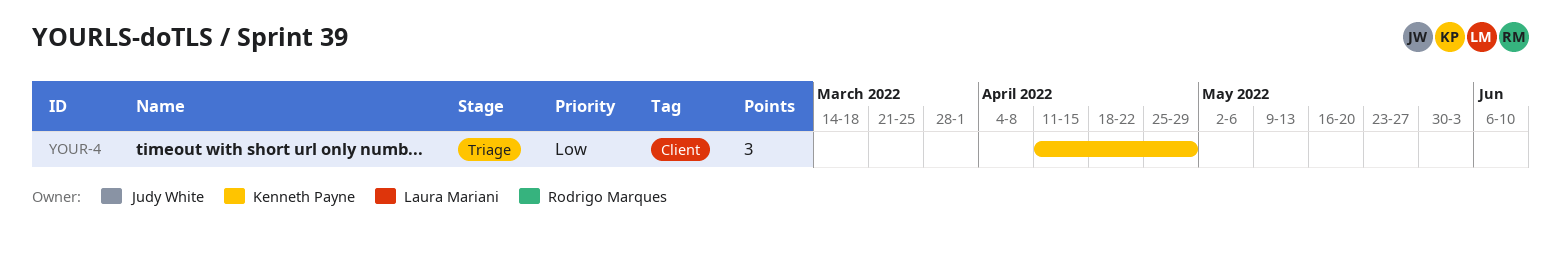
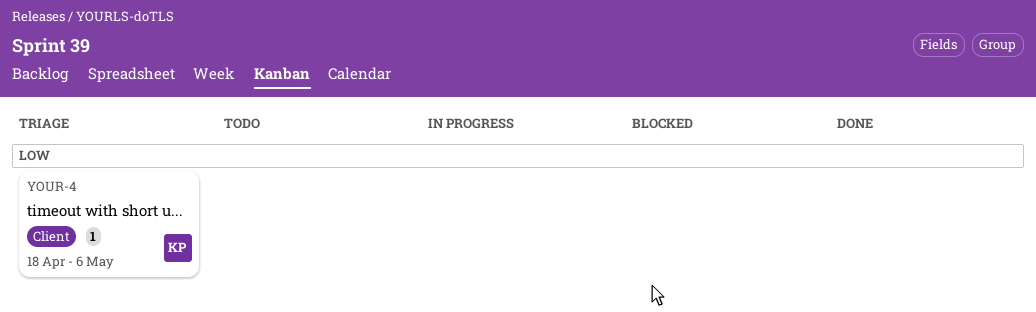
YOUR-4, estimate: 3 -> 1
YOUR-4, start: Apr 11 -> Apr 18
YOUR-4, due: Apr 29 -> May 6

